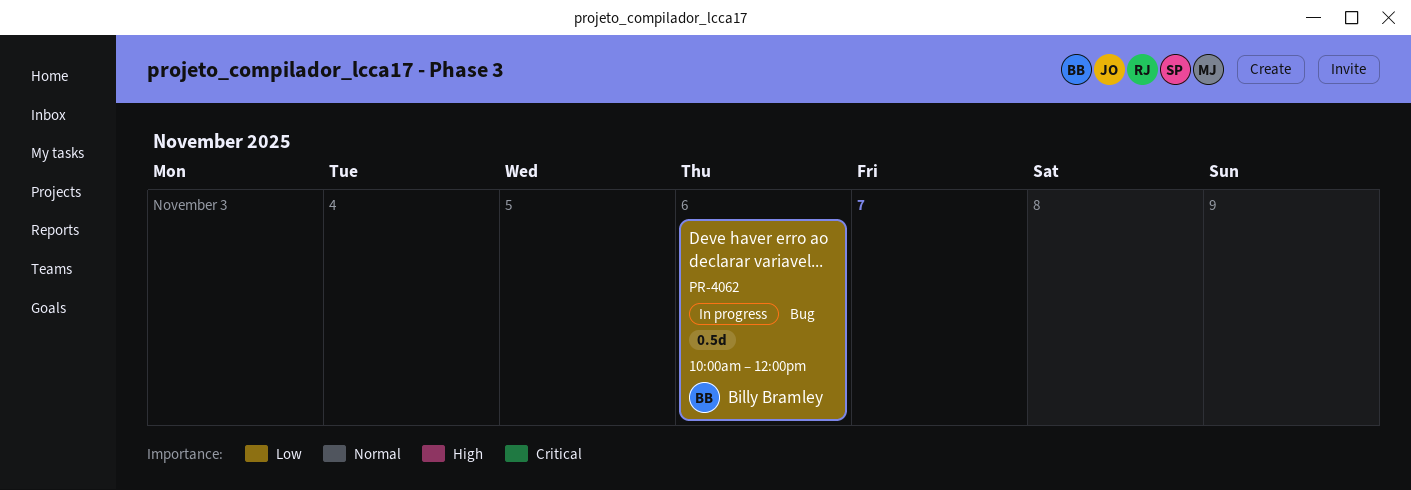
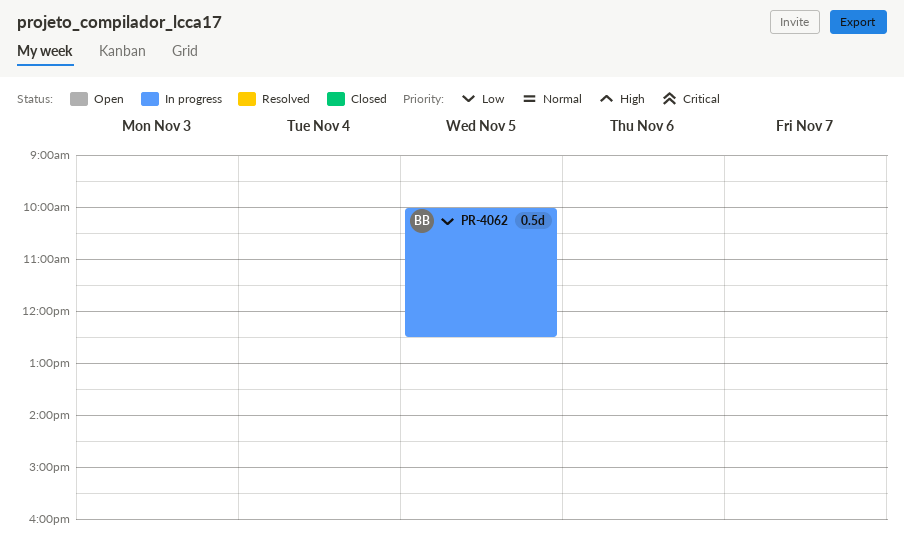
PR-4062, day: Nov 6 -> Nov 5
PR-4062, ends: 12:00 -> 12:30

